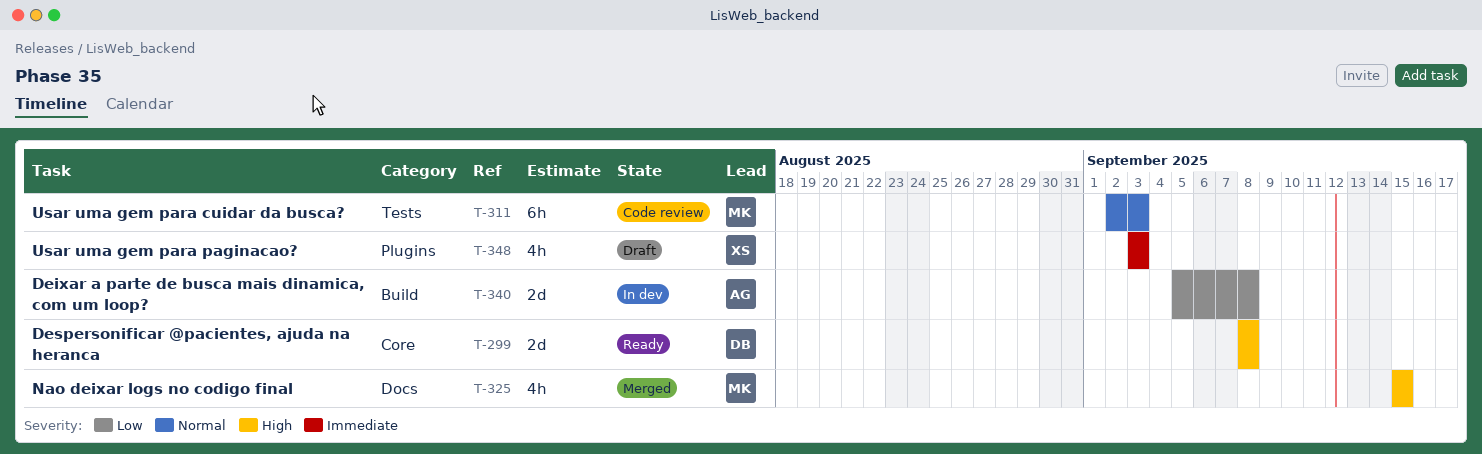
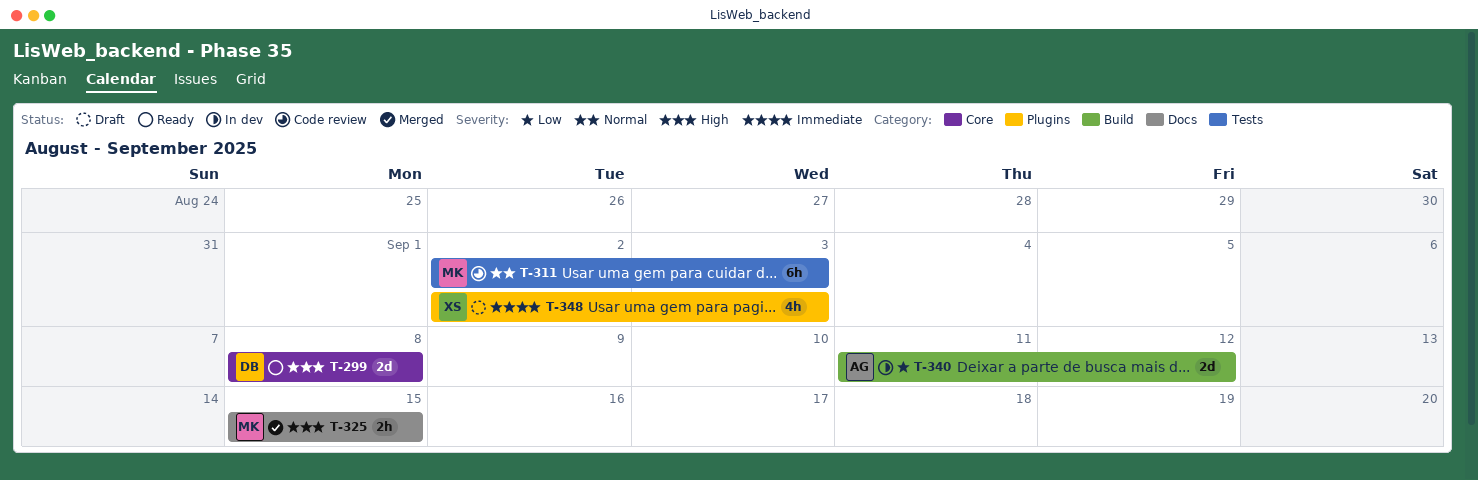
T-325, estimate: 4h -> 2h
T-340, start: Sep 5 -> Sep 11
T-340, due: Sep 8 -> Sep 12
T-348, start: Sep 3 -> Sep 2

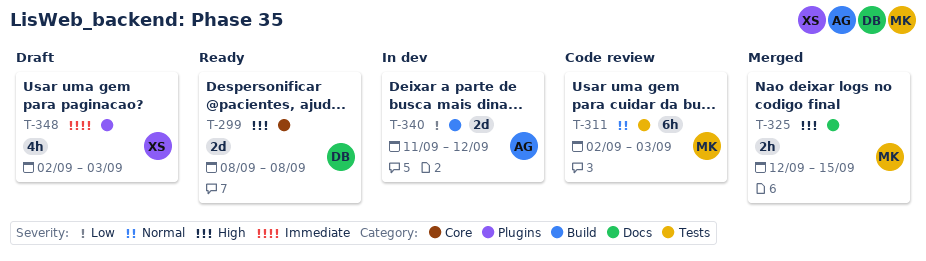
T-325, start: Sep 15 -> Sep 12

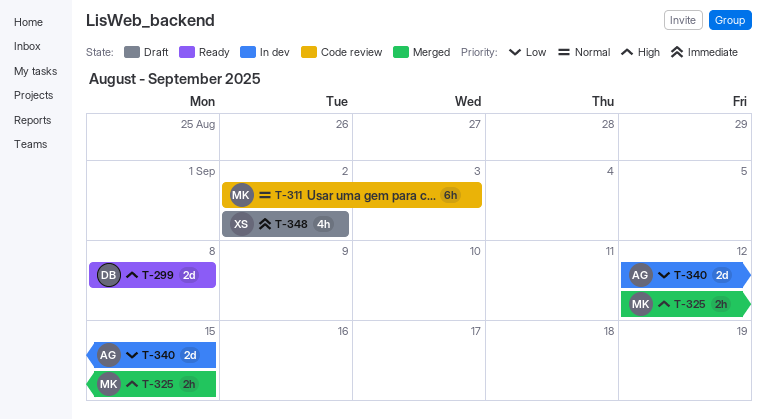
T-340, start: Sep 11 -> Sep 12
T-340, due: Sep 12 -> Sep 15
T-348, due: Sep 3 -> Sep 2

